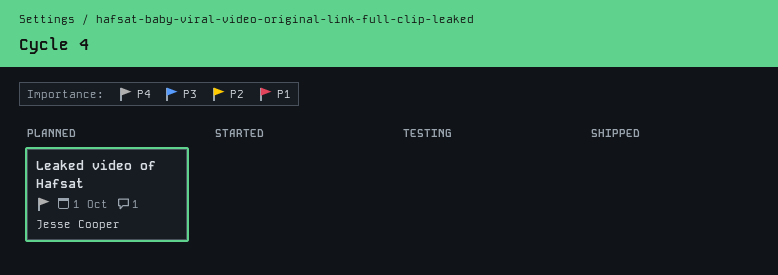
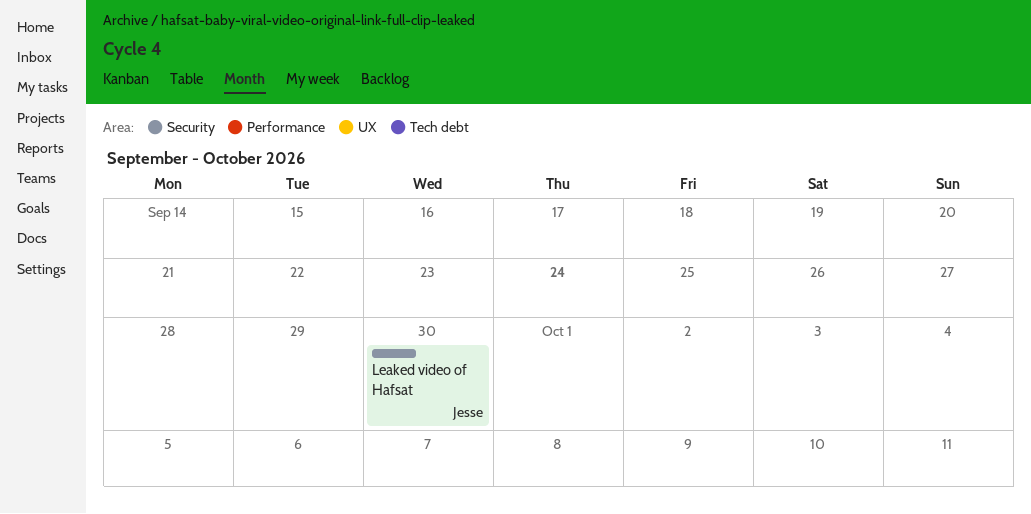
Leaked video of Hafsat, due: Oct 1 -> Sep 30

